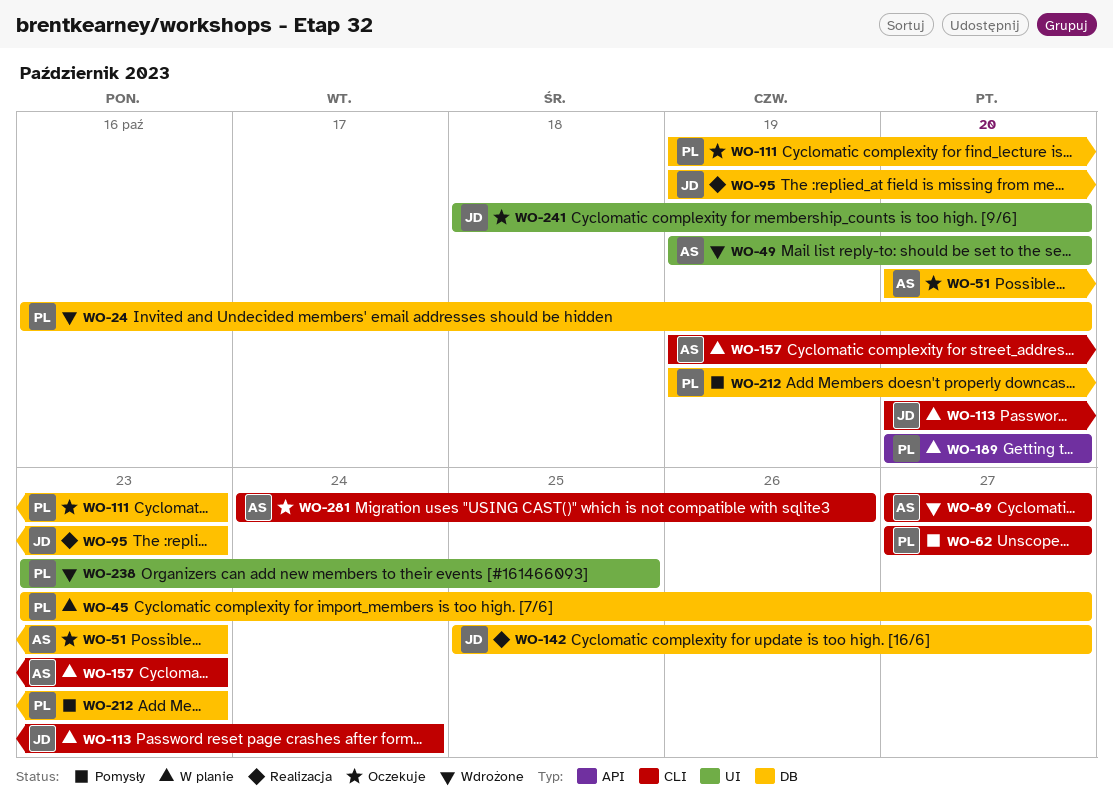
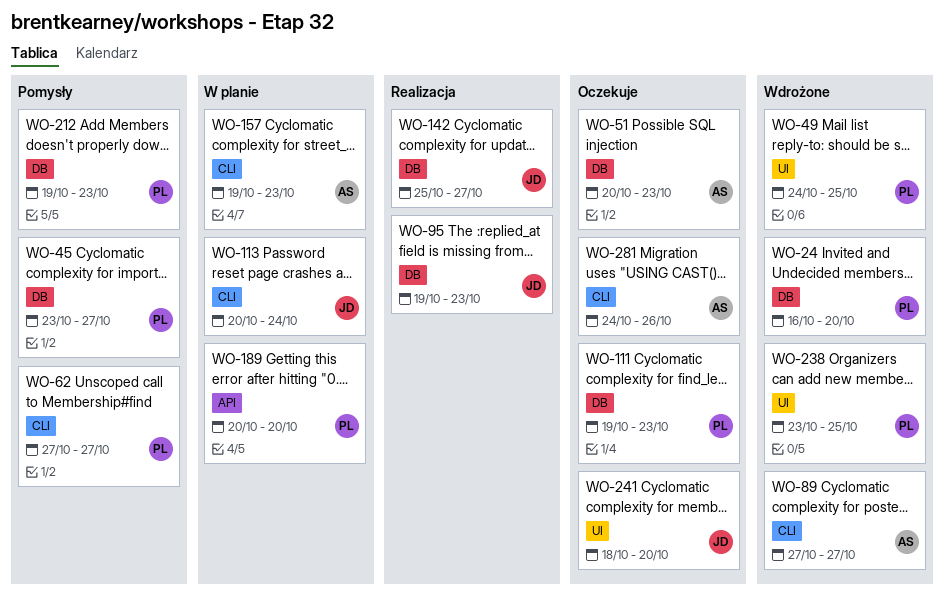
WO-45, status: W planie -> Pomysły
WO-49, owner: AS -> PL
WO-49, start: Oct 19 -> Oct 24
WO-49, due: Oct 20 -> Oct 25

